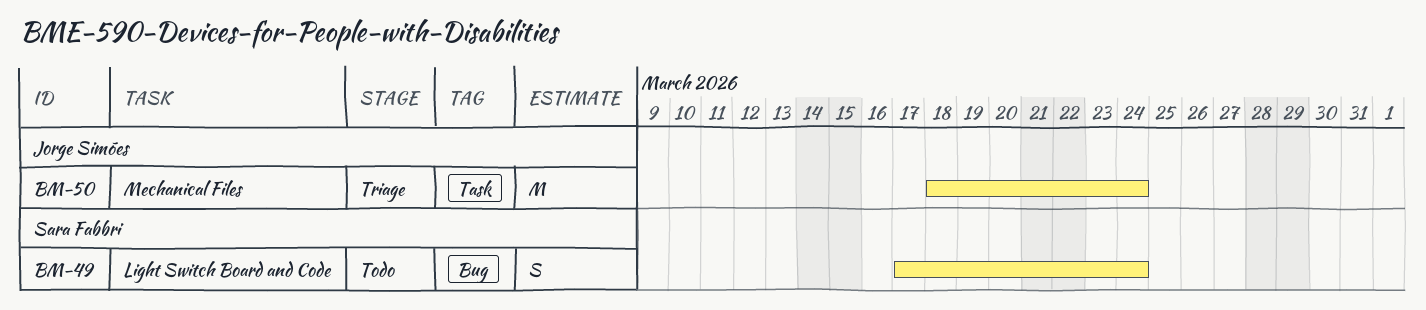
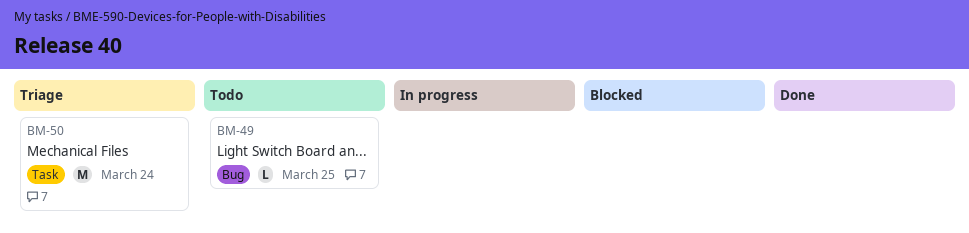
BM-49, estimate: S -> L
BM-49, due: Mar 24 -> Mar 25

